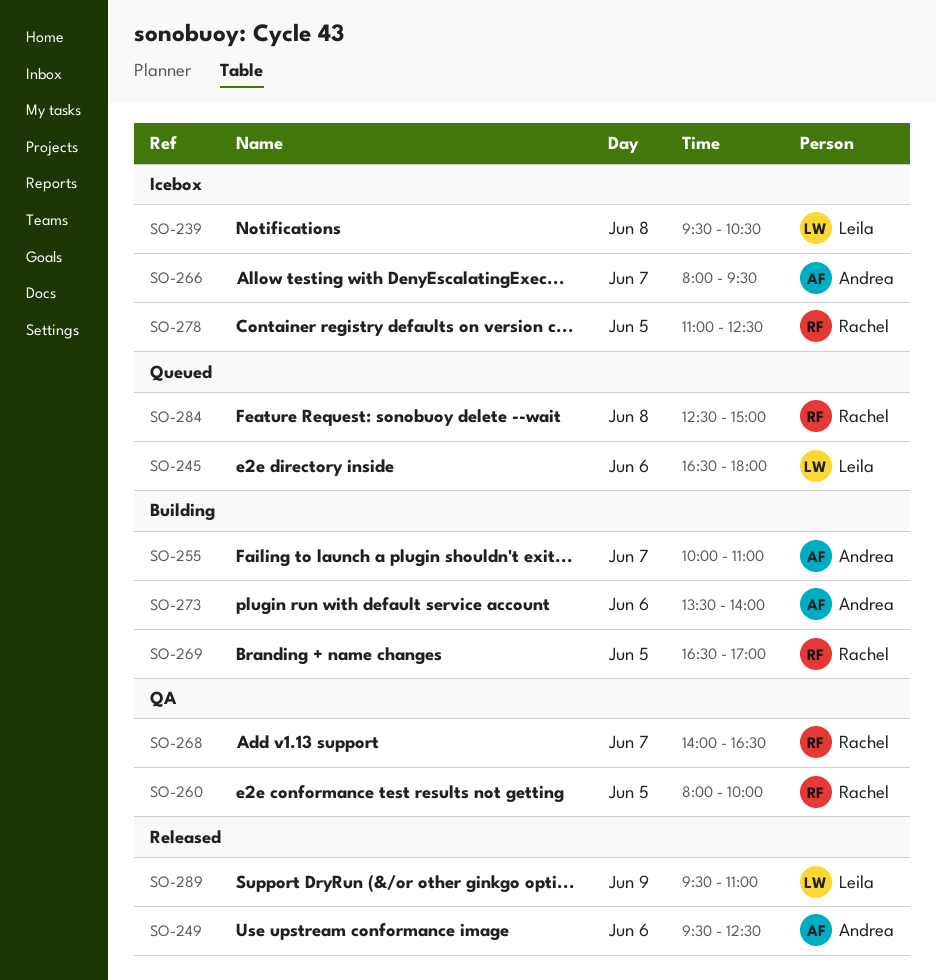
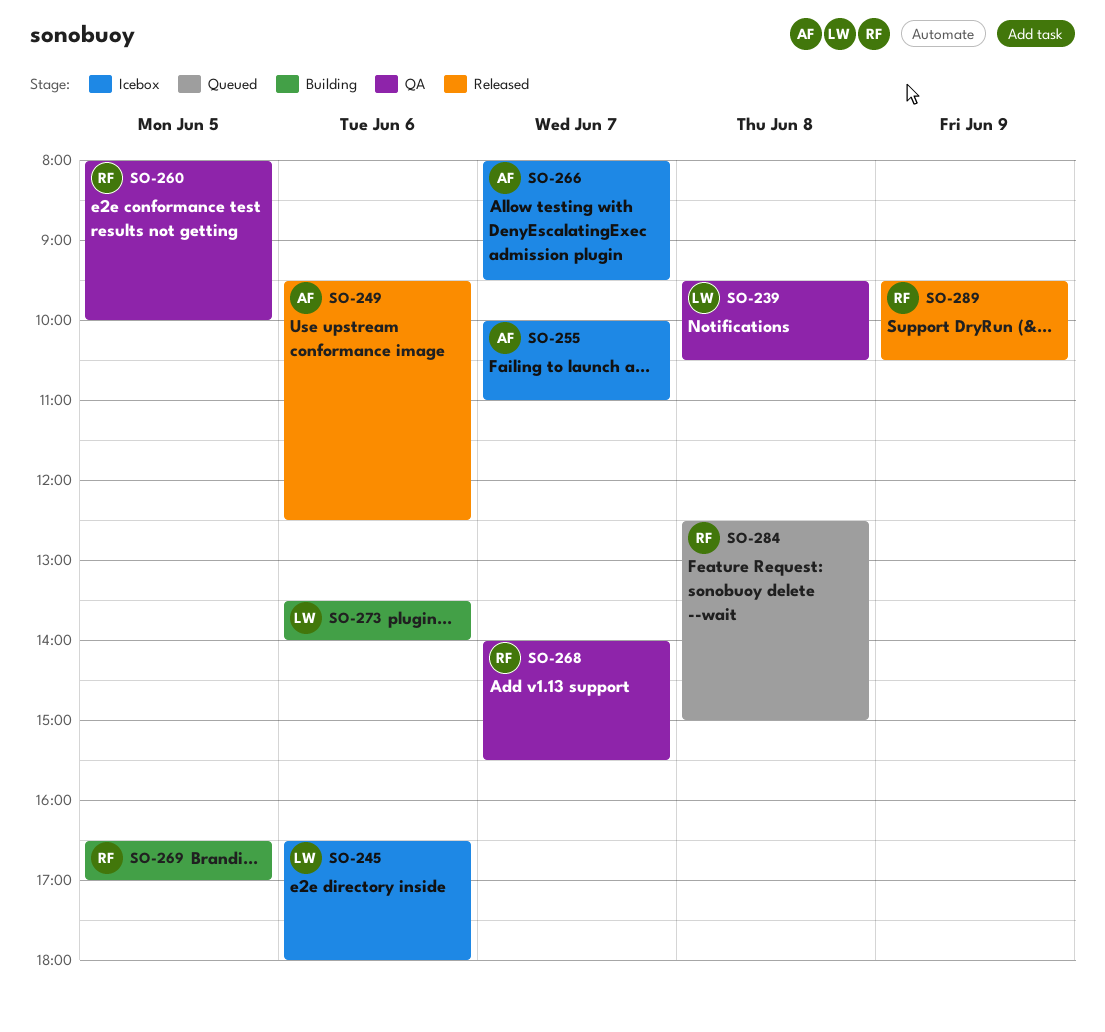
SO-239, status: Icebox -> QA
SO-245, status: Queued -> Icebox
SO-255, status: Building -> Icebox
SO-268, ends: 16:30 -> 15:30
SO-273, owner: Andrea -> Leila
SO-278: present -> none
SO-289, owner: Leila -> Rachel
SO-289, ends: 11:00 -> 10:30

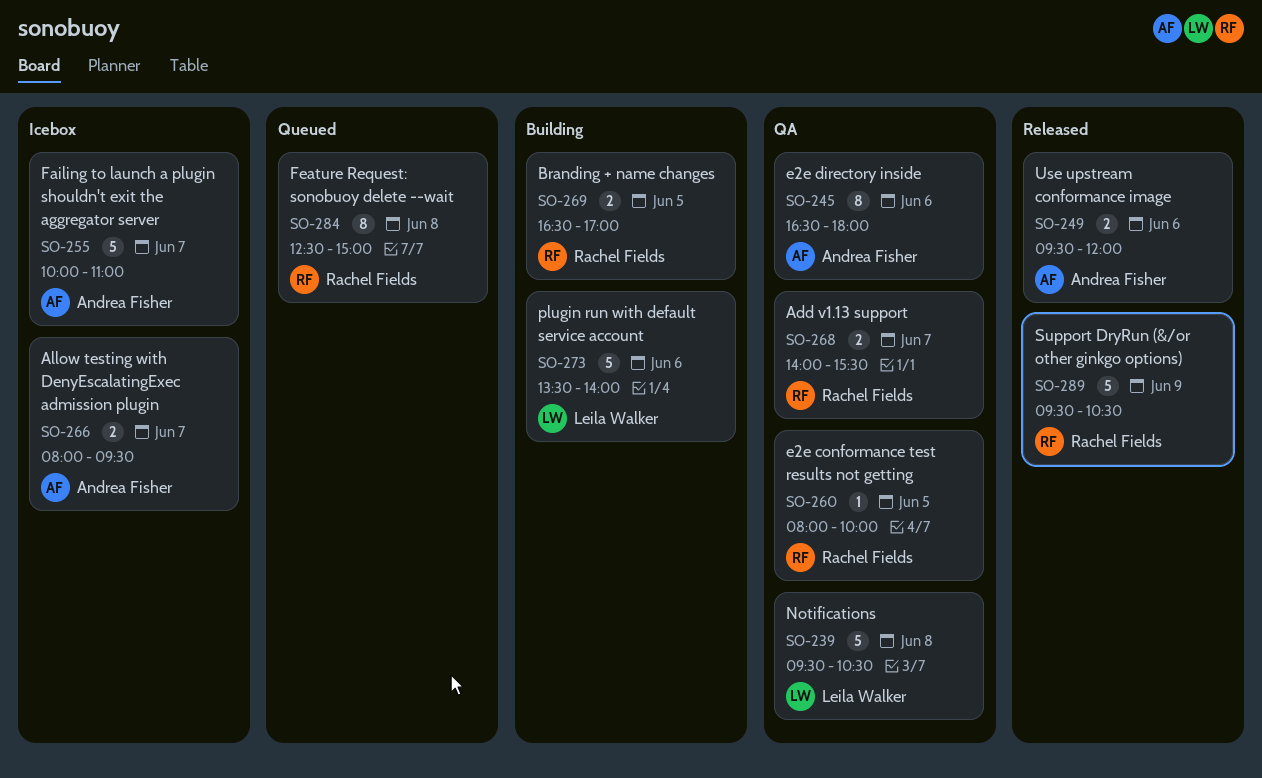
SO-245, status: Icebox -> QA
SO-245, owner: Leila Walker -> Andrea Fisher
SO-249, ends: 12:30 -> 12:00

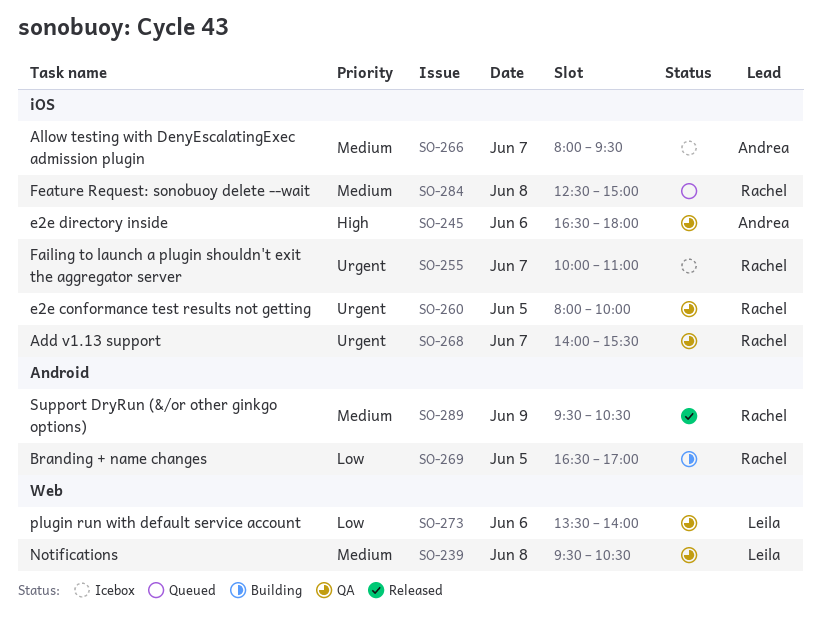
SO-249: present -> none
SO-255, owner: Andrea Fisher -> Rachel Fields
SO-273, status: Building -> QA

